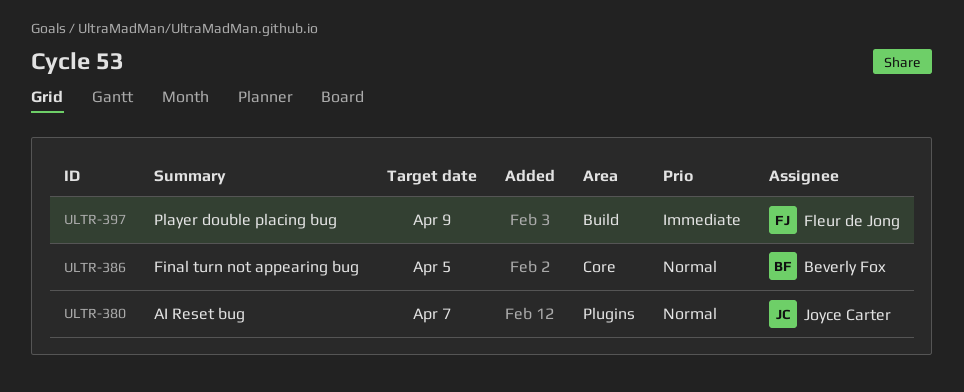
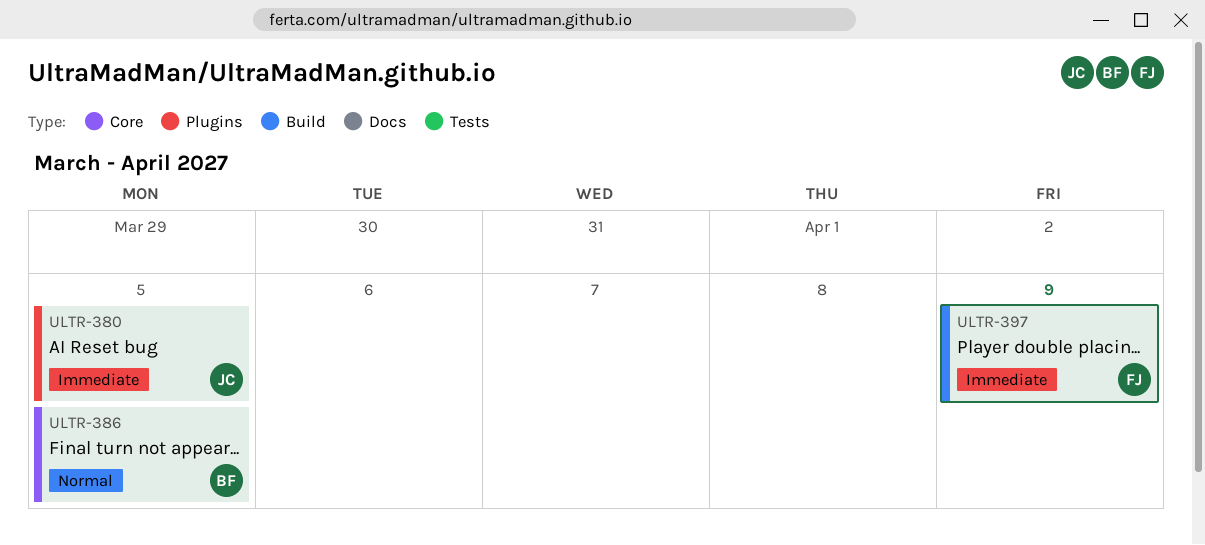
ULTR-380, priority: Normal -> Immediate
ULTR-380, due: Apr 7 -> Apr 5

